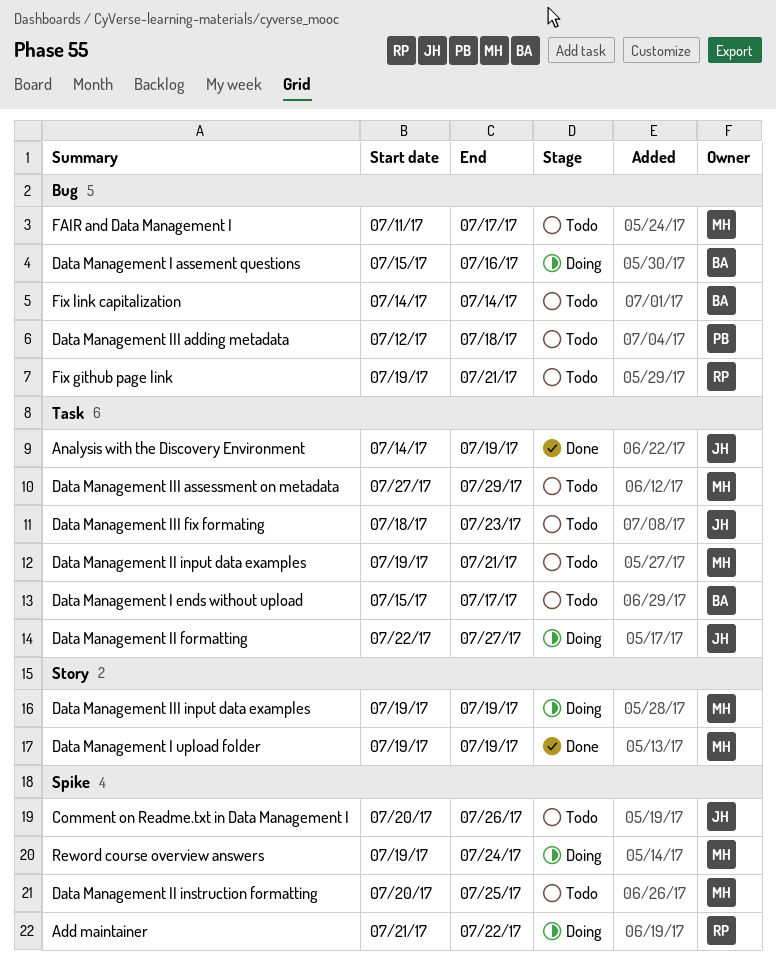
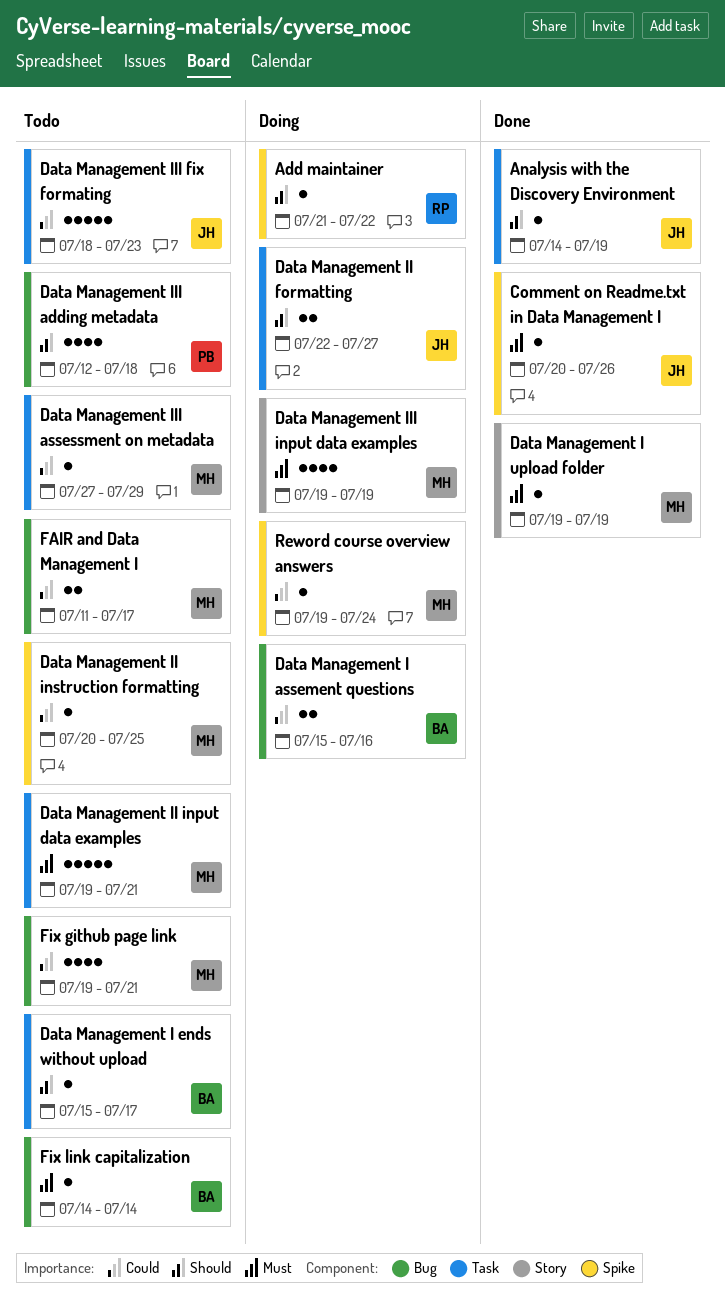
Comment on Readme.txt in Data Management I, status: Todo -> Done
Fix github page link, owner: RP -> MH

